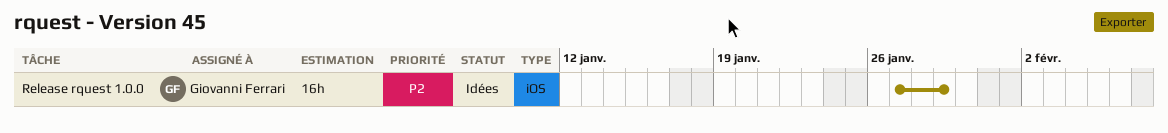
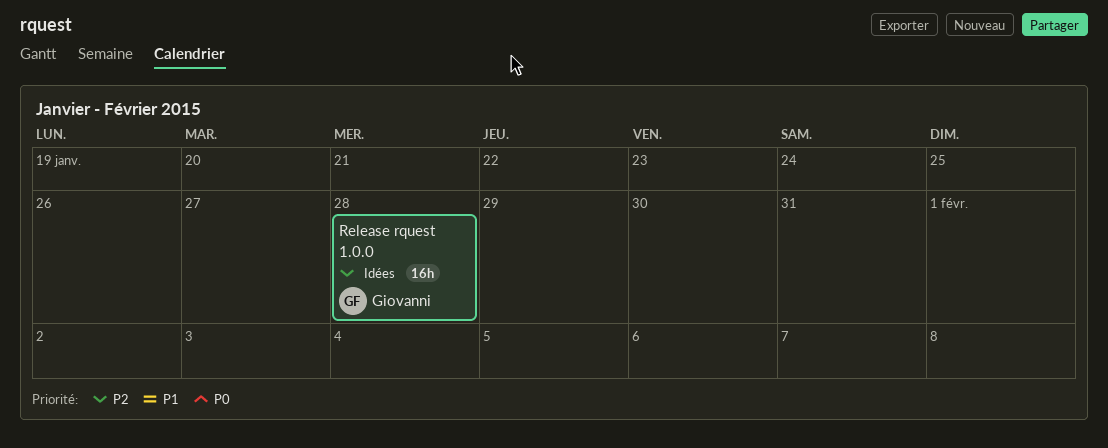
Release rquest 1.0.0, due: Jan 29 -> Jan 28

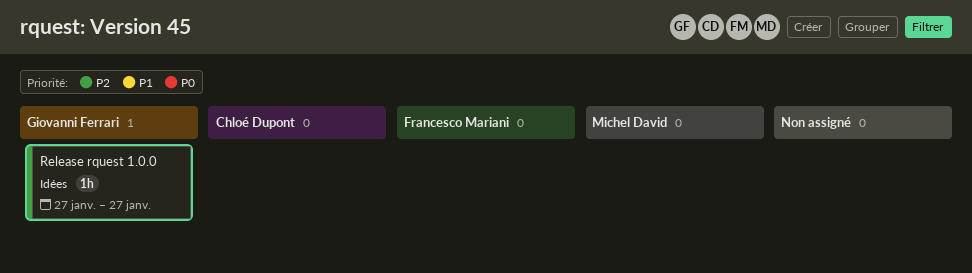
Release rquest 1.0.0, estimate: 16h -> 1h
Release rquest 1.0.0, due: Jan 28 -> Jan 27

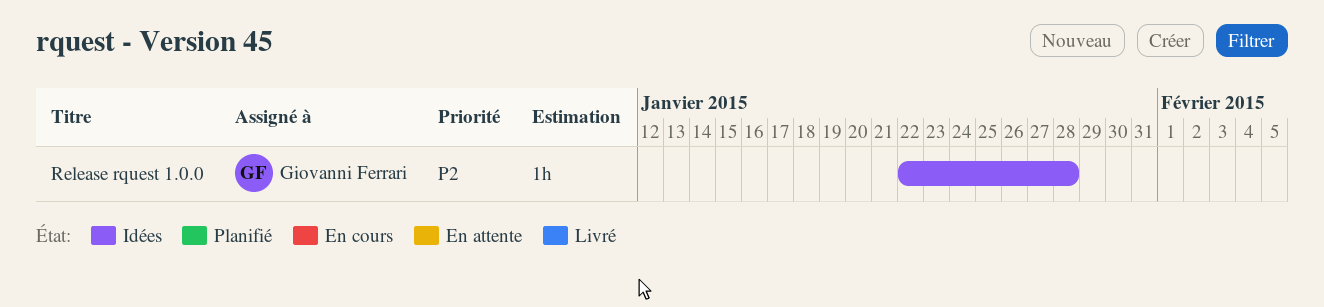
Release rquest 1.0.0, start: Jan 27 -> Jan 22
Release rquest 1.0.0, due: Jan 27 -> Jan 28

